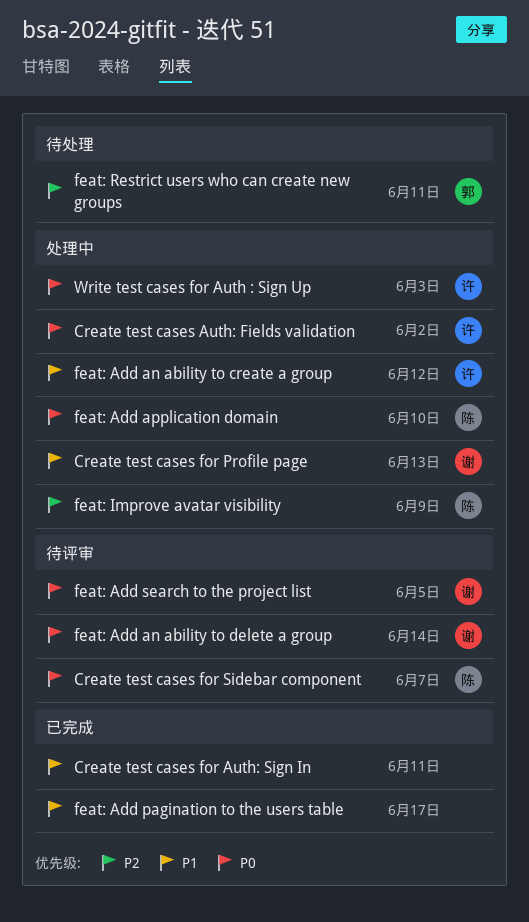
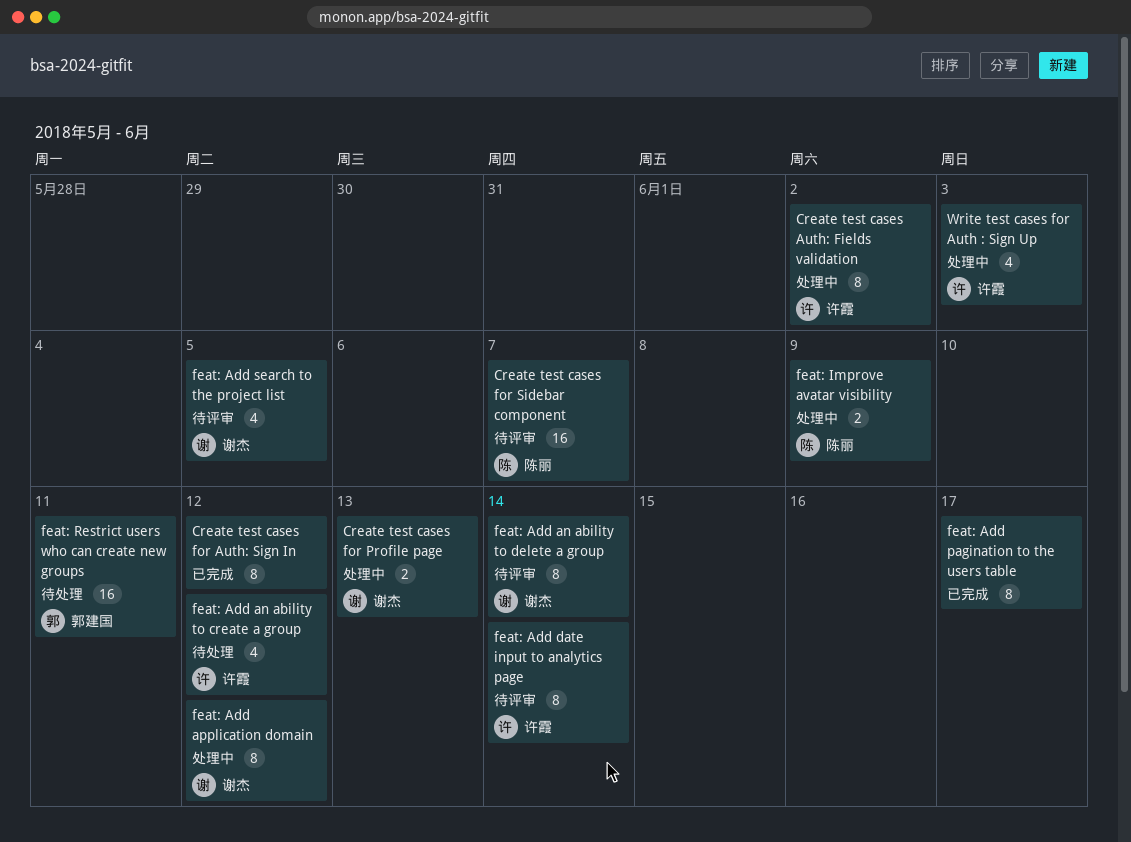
Create test cases for Auth: Sign In, due: Jun 11 -> Jun 12
feat: Add an ability to create a group, status: 处理中 -> 待处理
feat: Add application domain, owner: 陈丽 -> 谢杰
feat: Add application domain, due: Jun 10 -> Jun 12
feat: Add date input to analytics page: none -> present

